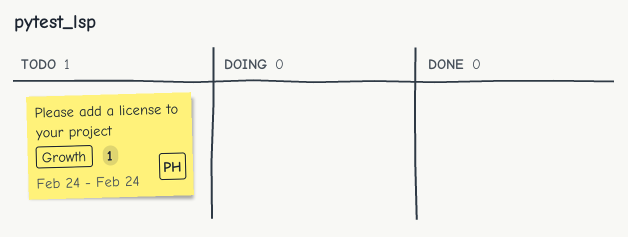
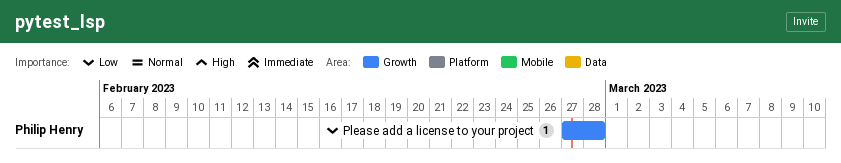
Please add a license to your project, start: Feb 24 -> Feb 27
Please add a license to your project, due: Feb 24 -> Feb 28

